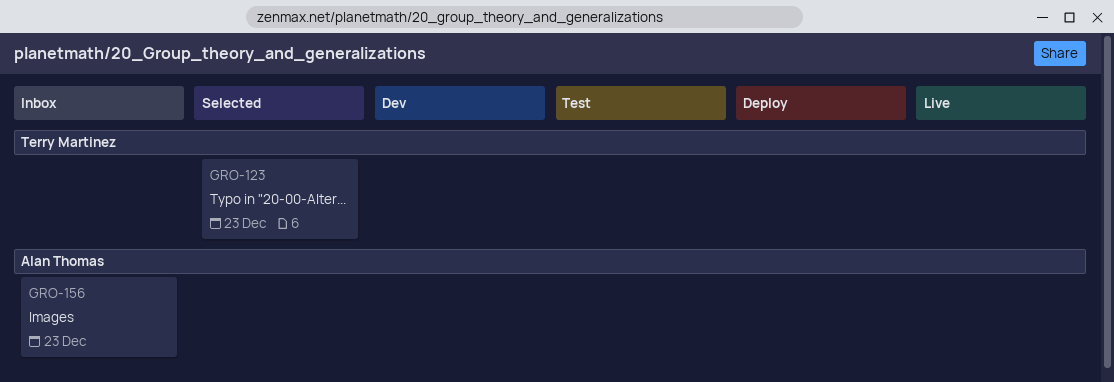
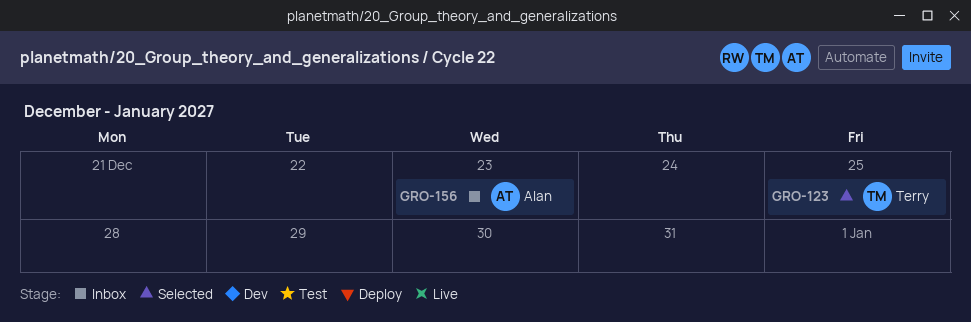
GRO-123, due: Dec 23 -> Dec 25

